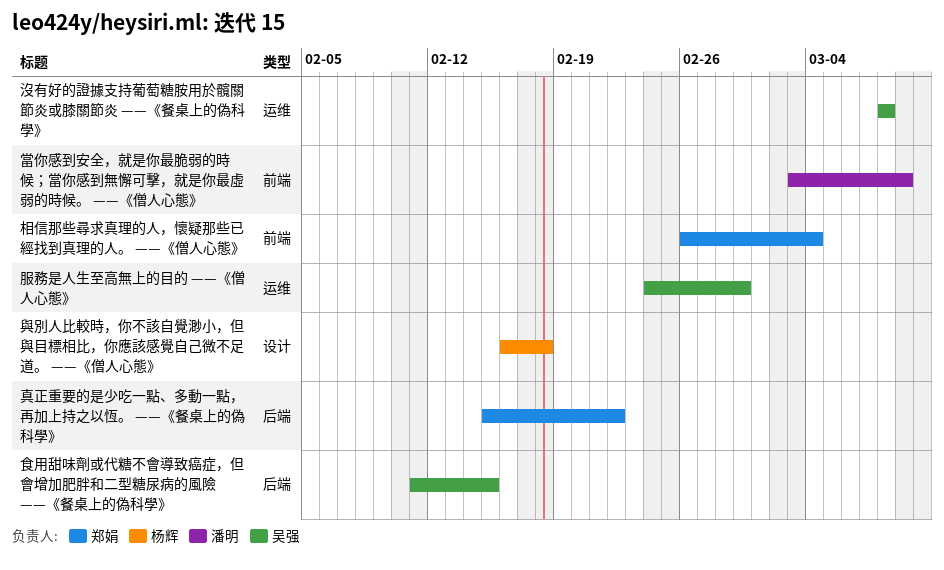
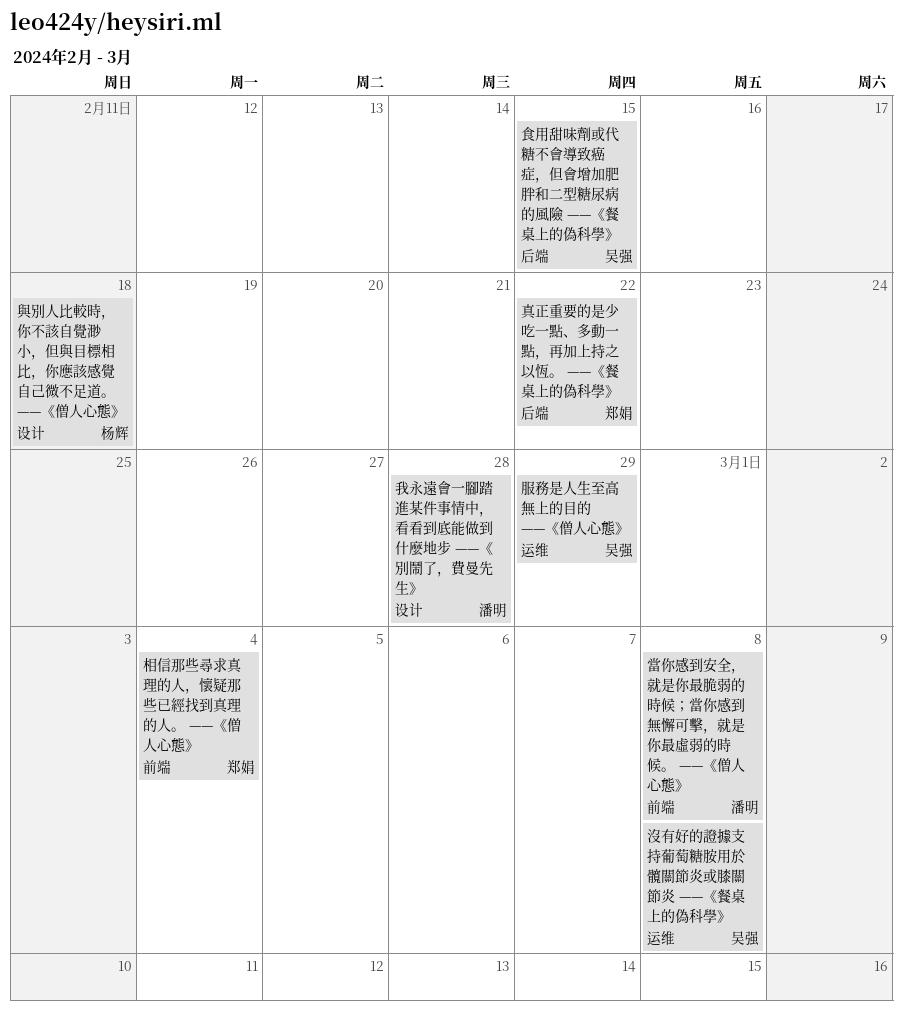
我永遠會一腳踏進某件事情中，看看到底能做到什麼地步 ——《別鬧了，費曼先生》: none -> present
當你感到安全，就是你最脆弱的時候；當你感到無懈可擊，就是你最虛弱的時候。 ——《僧人心態》, due: Mar 9 -> Mar 8

